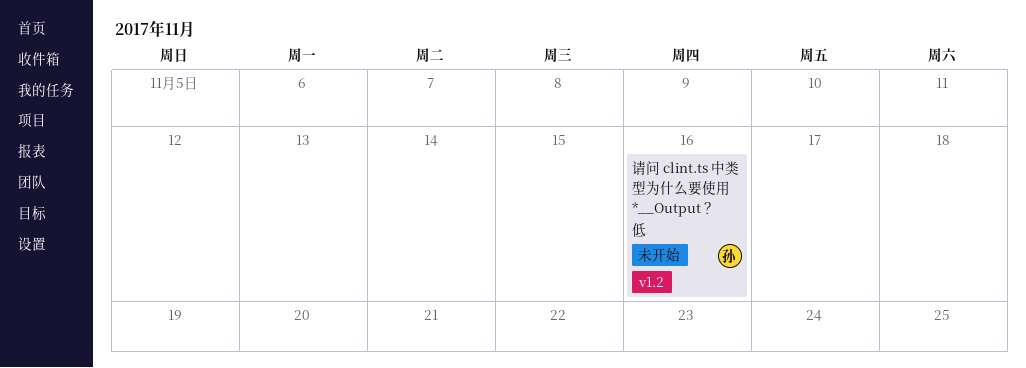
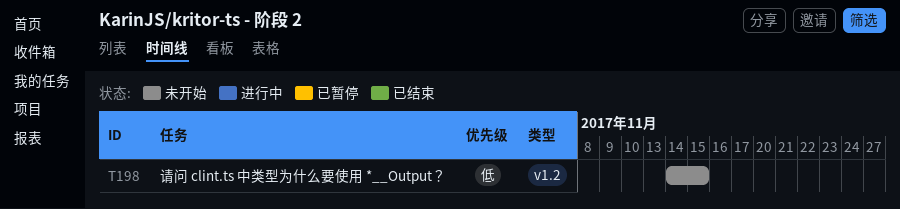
请问 clint.ts 中类型为什么要使用 *__Output？, due: Nov 16 -> Nov 15

